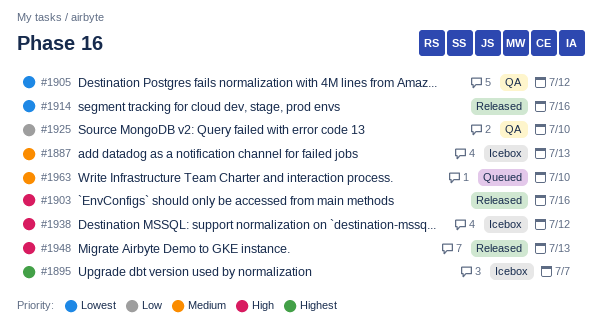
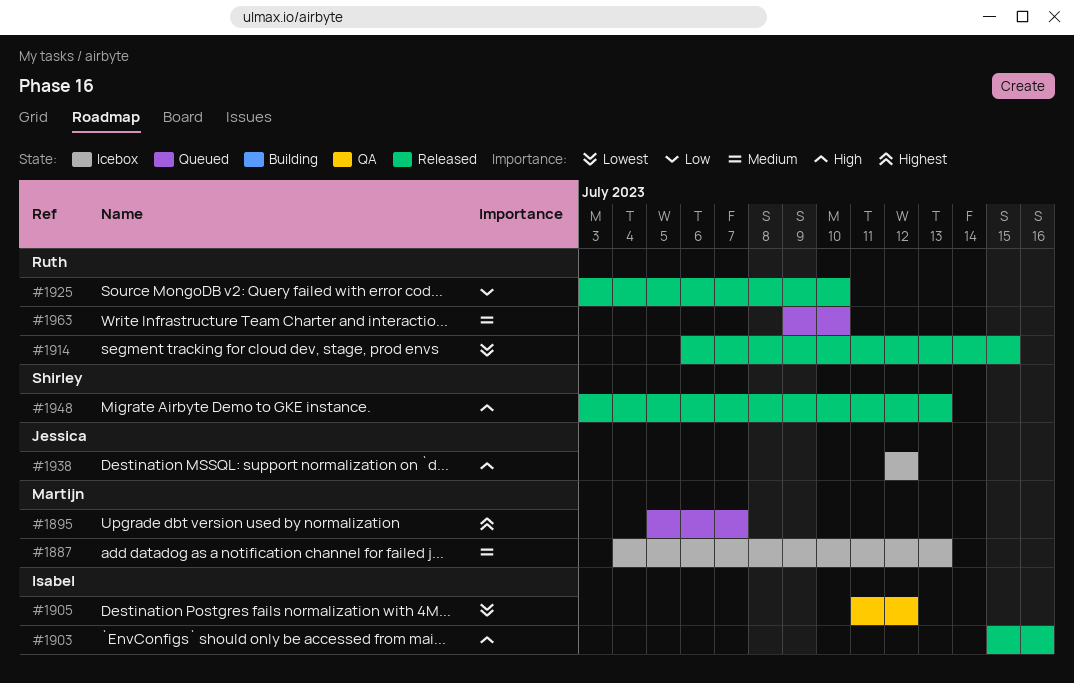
#1895, status: Icebox -> Queued
#1914, due: Jul 16 -> Jul 15
#1925, status: QA -> Released

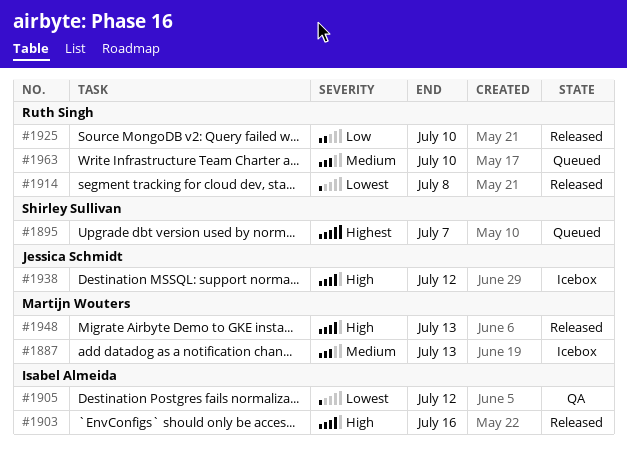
#1895, owner: Martijn Wouters -> Shirley Sullivan
#1914, due: Jul 15 -> Jul 8
#1948, owner: Shirley Sullivan -> Martijn Wouters

